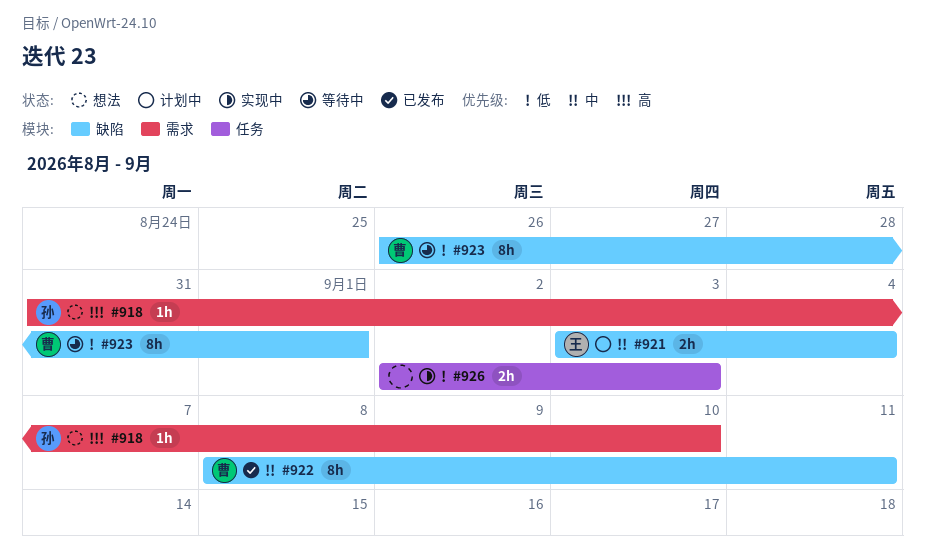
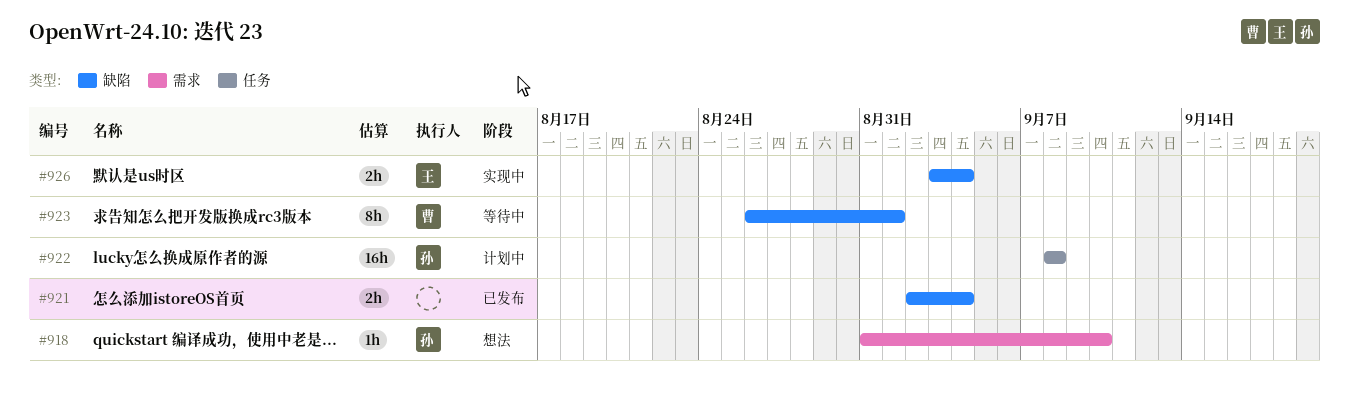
#921, status: 计划中 -> 已发布
#921, owner: 王 -> none
#921, start: Sep 3 -> Sep 2
#922, status: 已发布 -> 计划中
#922, owner: 曹 -> 孙
#922, label: 缺陷 -> 任务
#922, estimate: 8h -> 16h
#922, due: Sep 11 -> Sep 8
#926, owner: none -> 王
#926, label: 任务 -> 缺陷
#926, start: Sep 2 -> Sep 3
#926, due: Sep 3 -> Sep 4

